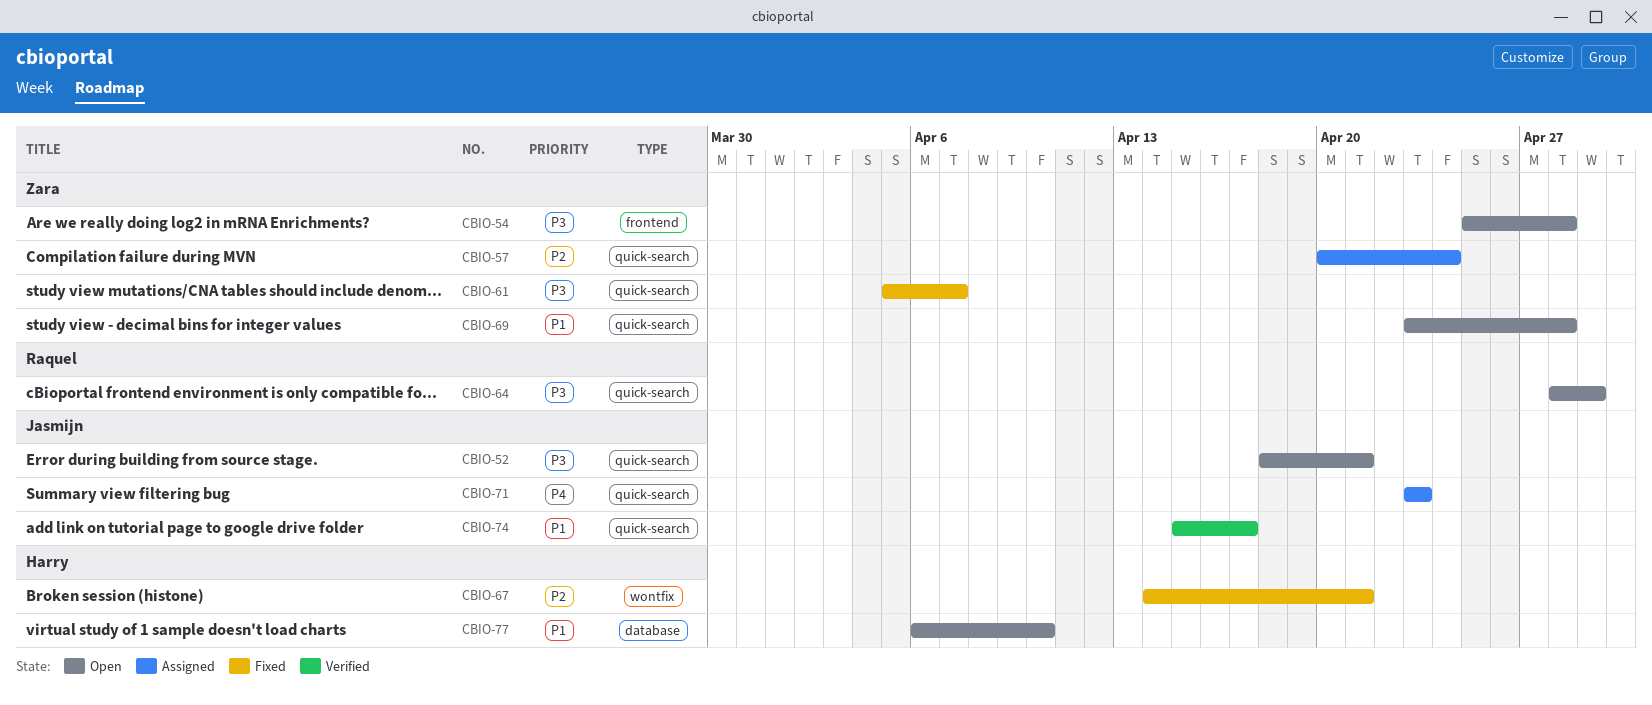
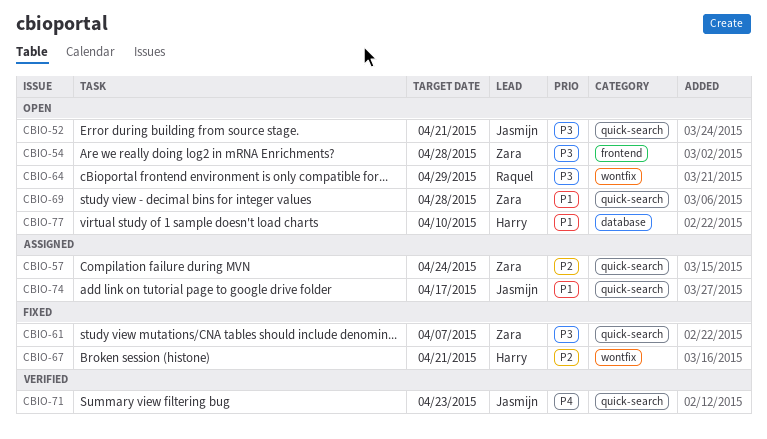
CBIO-64, label: quick-search -> wontfix
CBIO-71, status: Assigned -> Verified
CBIO-74, status: Verified -> Assigned

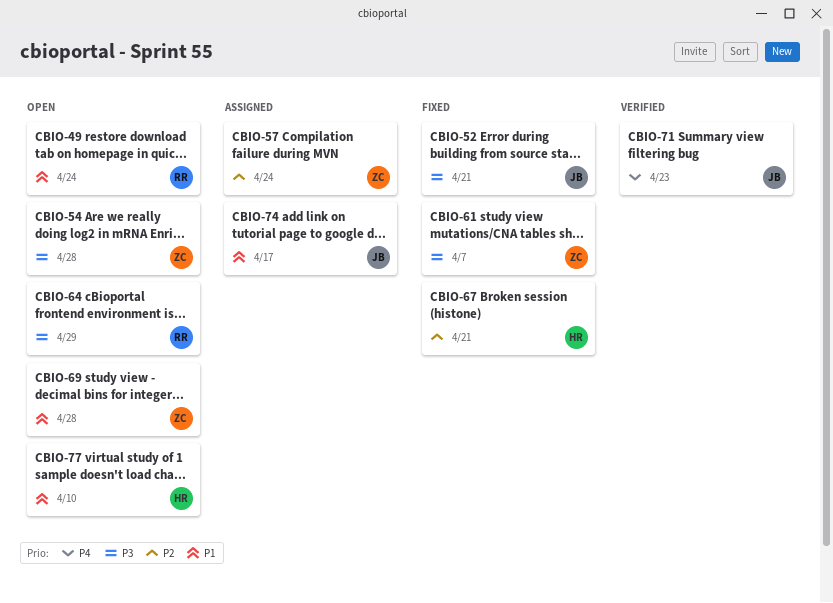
CBIO-49: none -> present
CBIO-52, status: Open -> Fixed

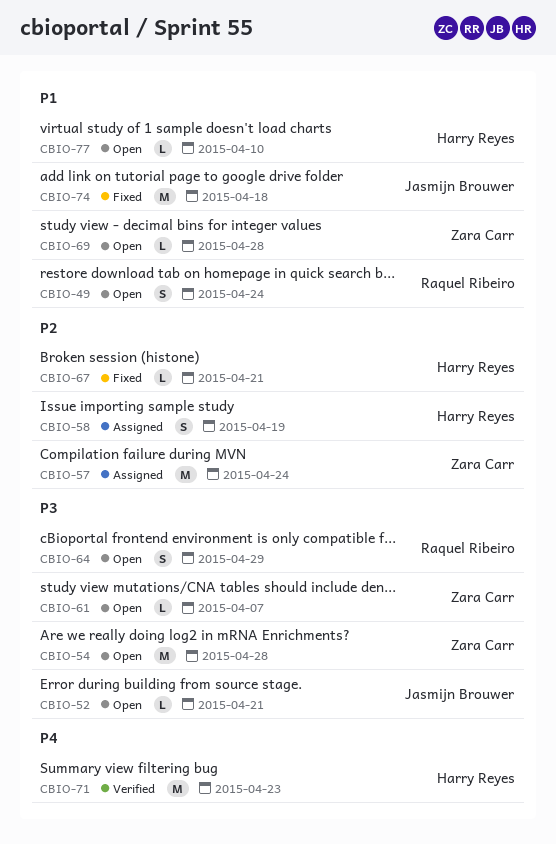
CBIO-52, status: Fixed -> Open
CBIO-58: none -> present
CBIO-61, status: Fixed -> Open
CBIO-71, owner: Jasmijn Brouwer -> Harry Reyes
CBIO-74, status: Assigned -> Fixed
CBIO-74, due: Apr 17 -> Apr 18

